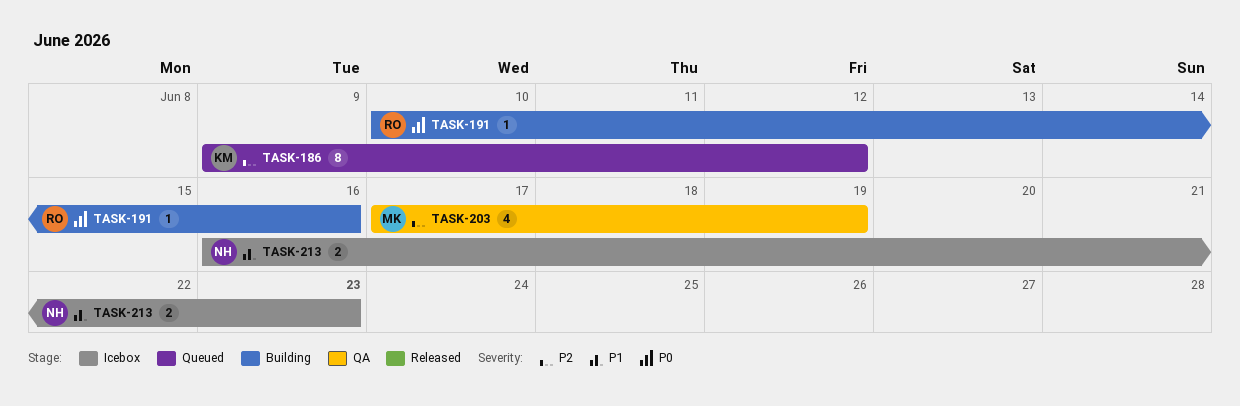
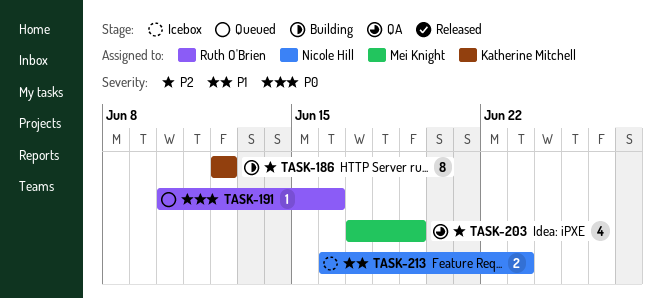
TASK-186, status: Queued -> Building
TASK-186, start: Jun 9 -> Jun 12
TASK-191, status: Building -> Queued

